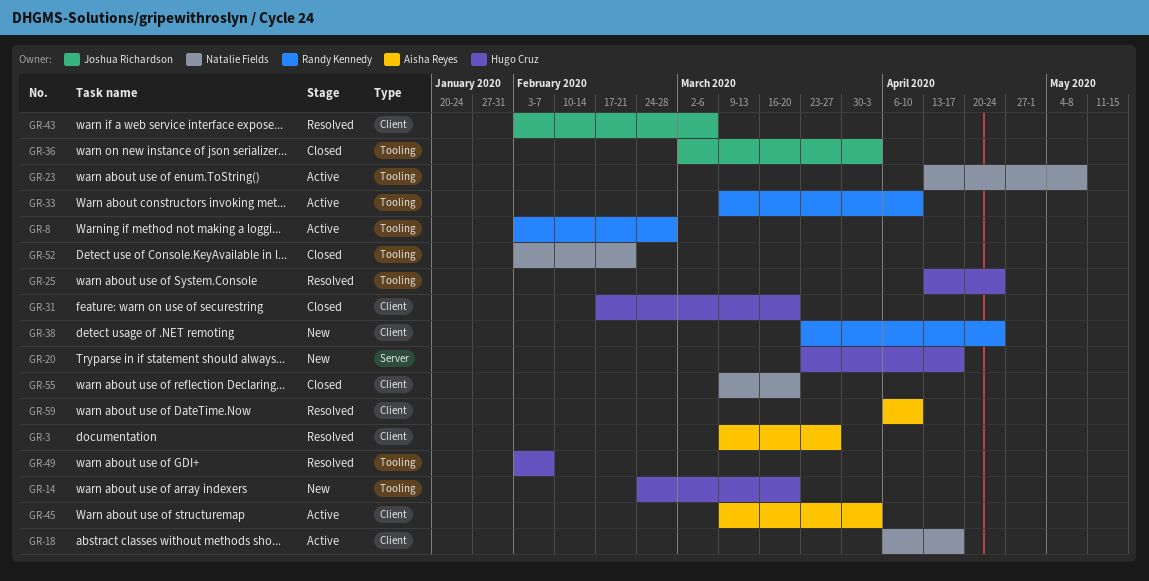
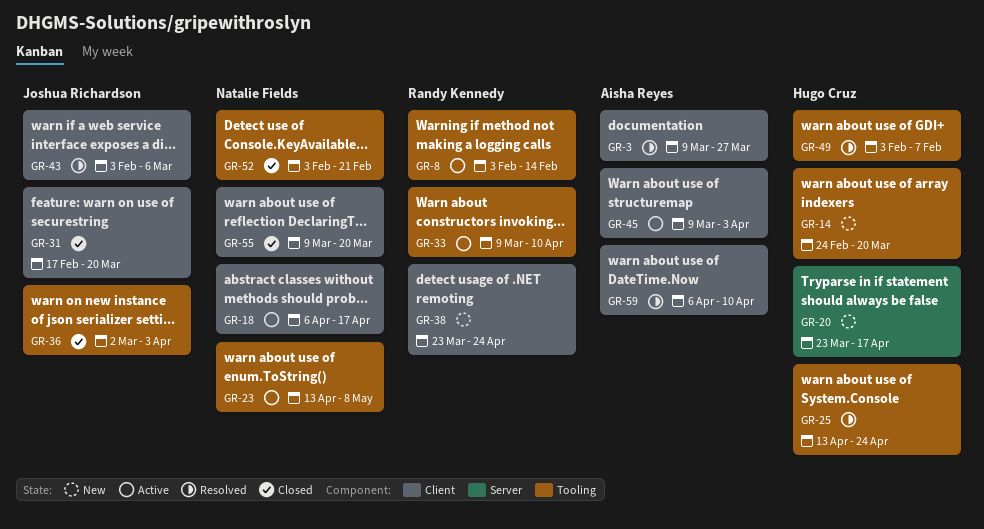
GR-8, due: Feb 28 -> Feb 14
GR-31, owner: Hugo Cruz -> Joshua Richardson

